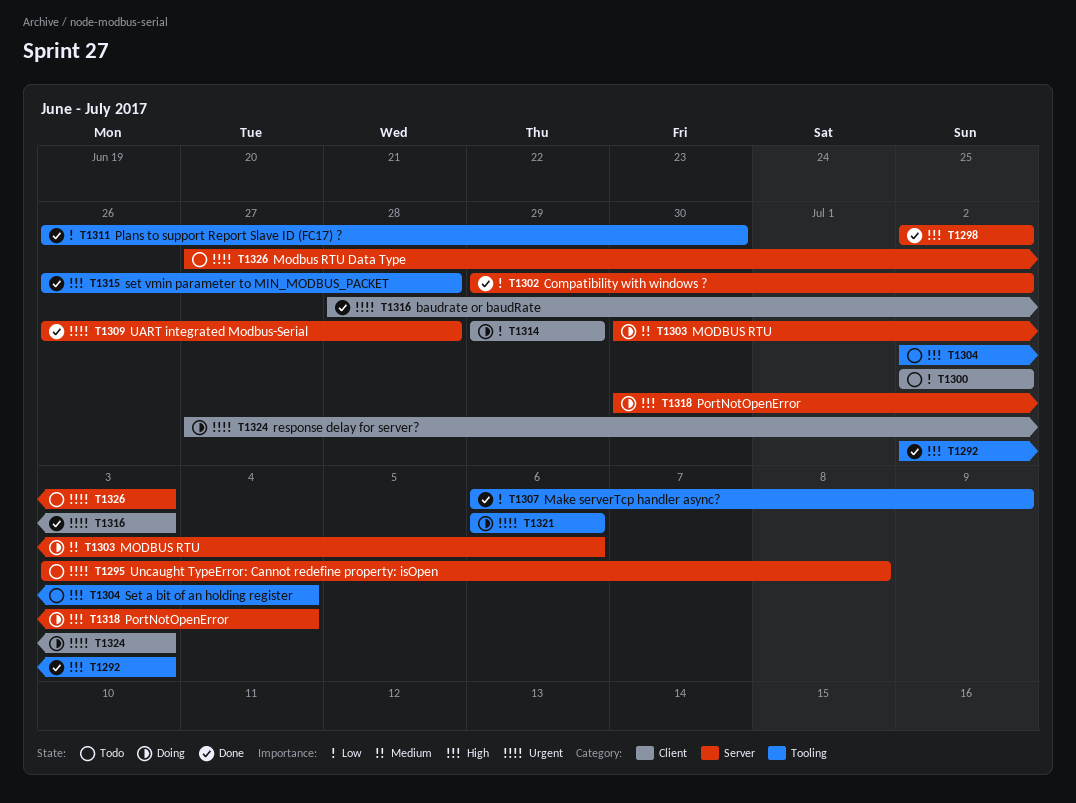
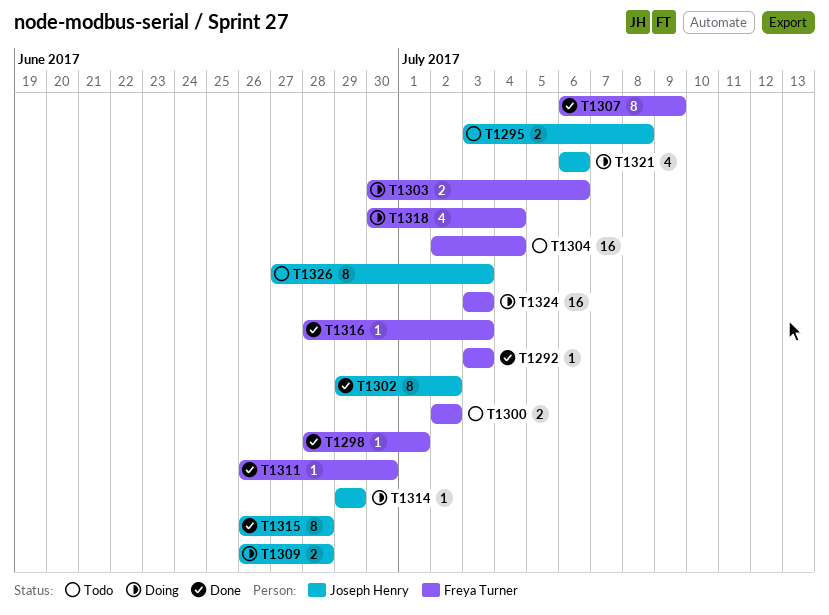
T1292, start: Jul 2 -> Jul 3
T1298, start: Jul 2 -> Jun 28
T1298, due: Jul 2 -> Jul 1
T1309, status: Done -> Doing
T1324, start: Jun 27 -> Jul 3

